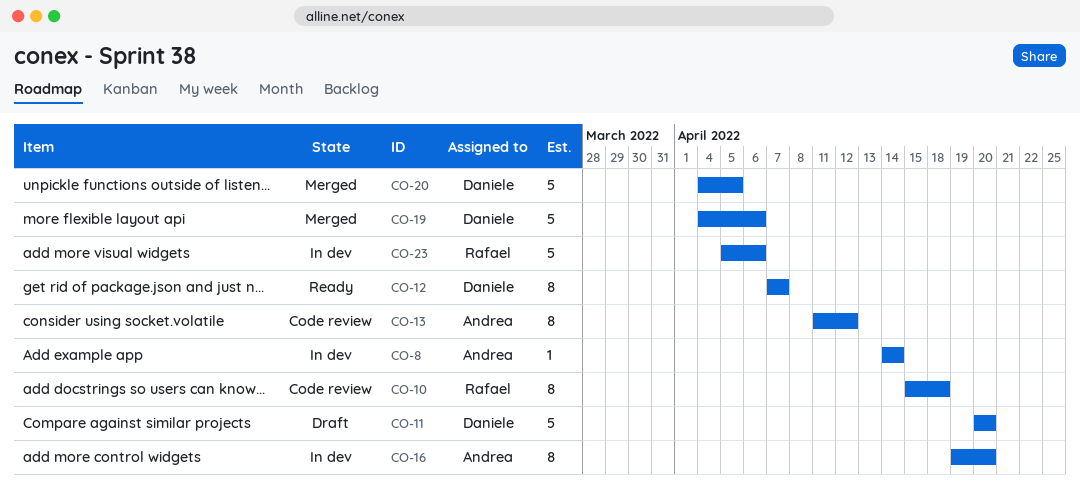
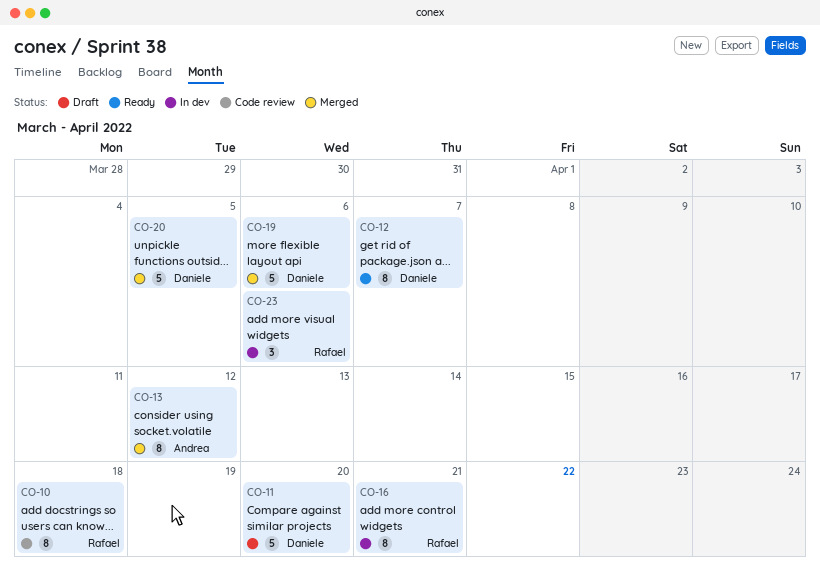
CO-8: present -> none
CO-13, status: Code review -> Merged
CO-16, owner: Andrea -> Rafael
CO-16, due: Apr 20 -> Apr 21
CO-23, estimate: 5 -> 3

